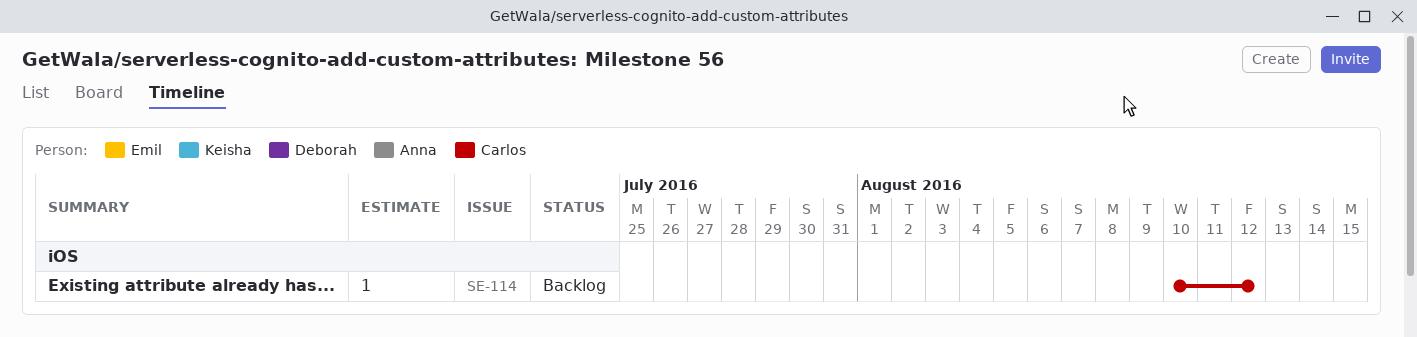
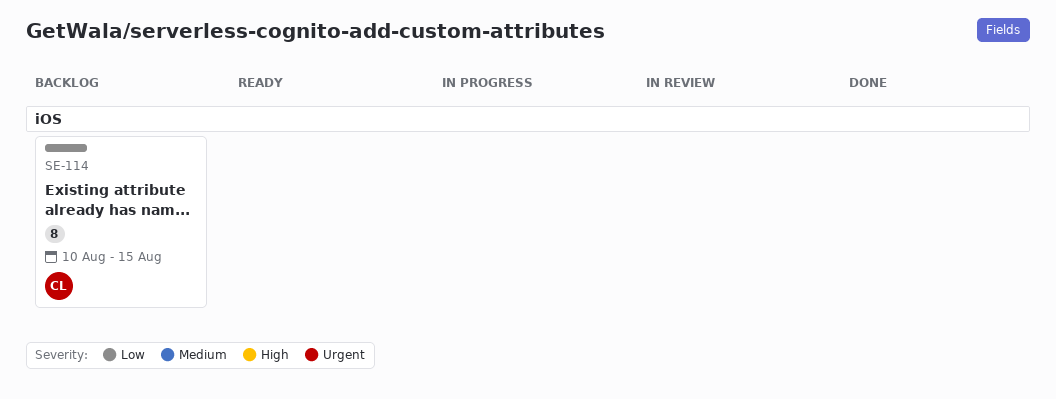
SE-114, estimate: 1 -> 8
SE-114, due: Aug 12 -> Aug 15

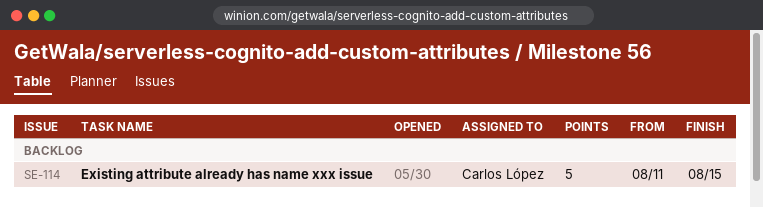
SE-114, estimate: 8 -> 5
SE-114, start: Aug 10 -> Aug 11

